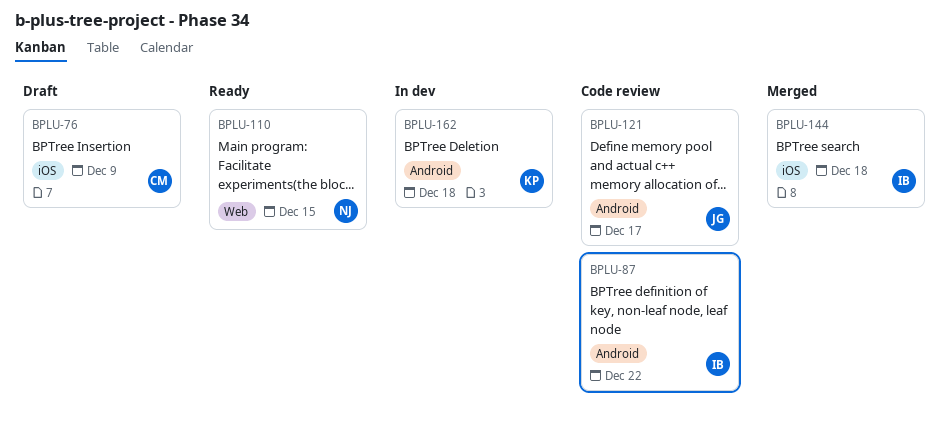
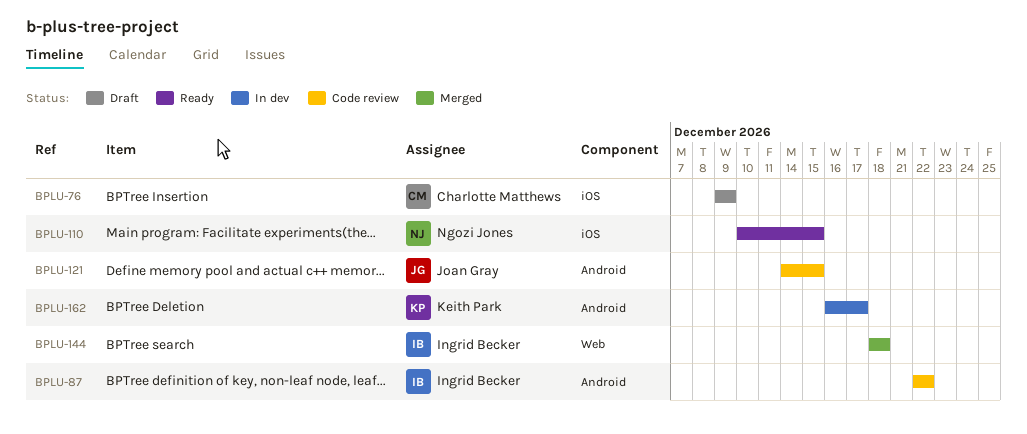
BPLU-110, label: Web -> iOS
BPLU-121, due: Dec 17 -> Dec 15
BPLU-144, label: iOS -> Web
BPLU-162, due: Dec 18 -> Dec 17

